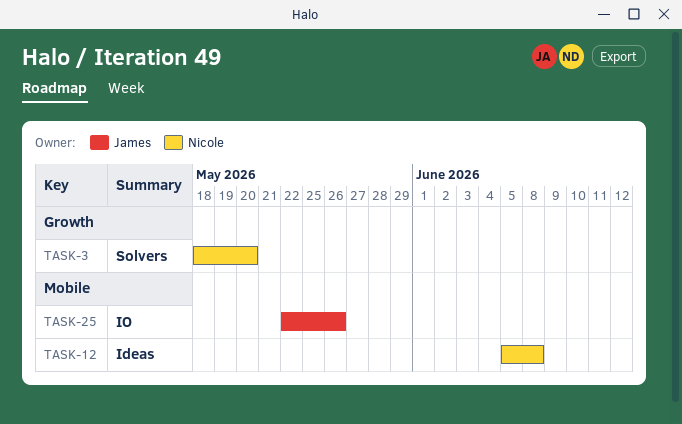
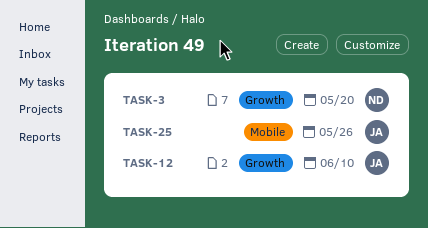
TASK-12, owner: Nicole -> James
TASK-12, label: Mobile -> Growth
TASK-12, due: Jun 8 -> Jun 10

